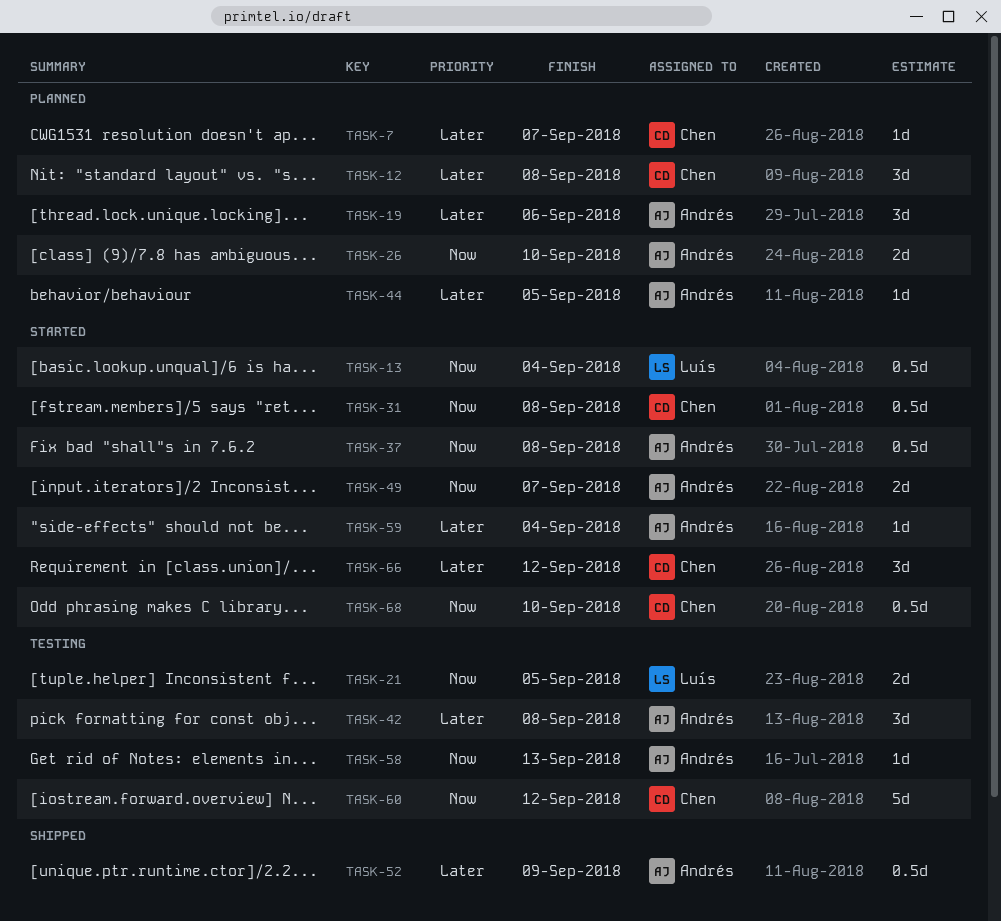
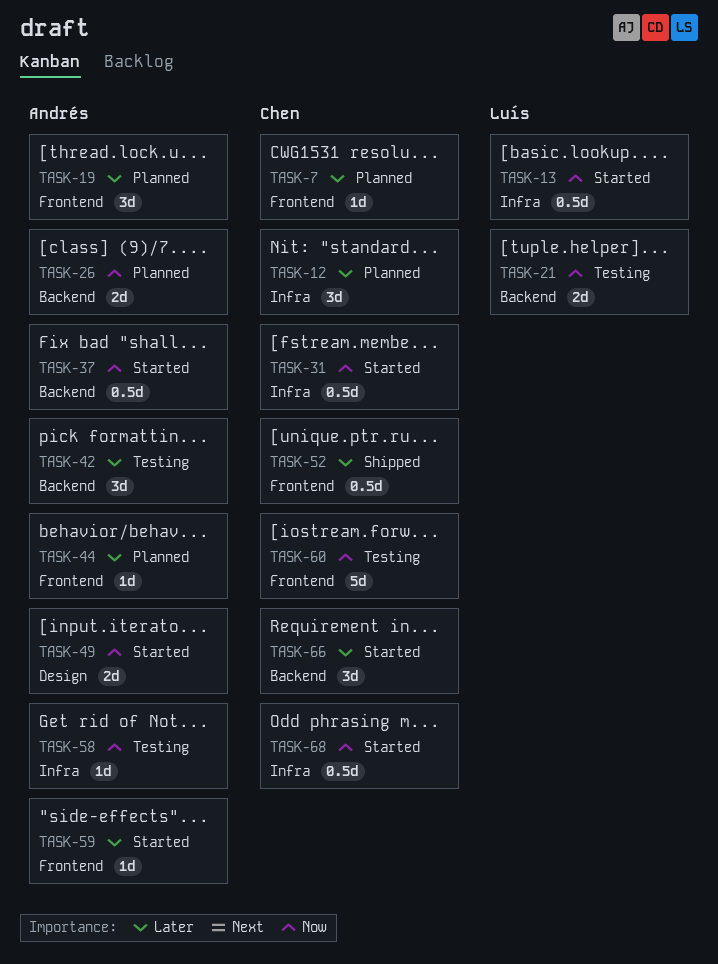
TASK-52, owner: Andrés -> Chen

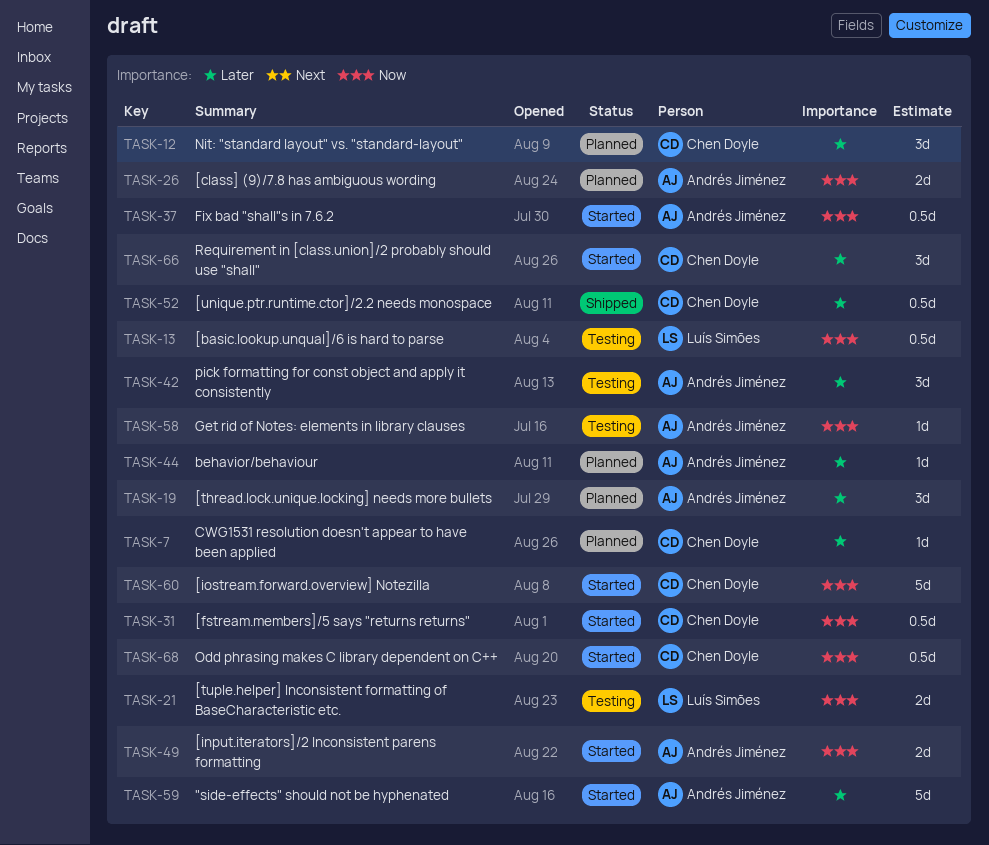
TASK-13, status: Started -> Testing
TASK-59, estimate: 1d -> 5d
TASK-60, status: Testing -> Started

